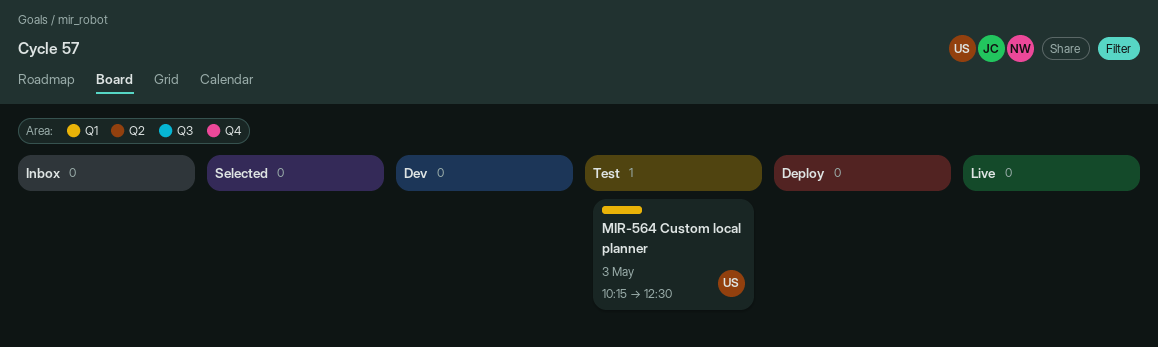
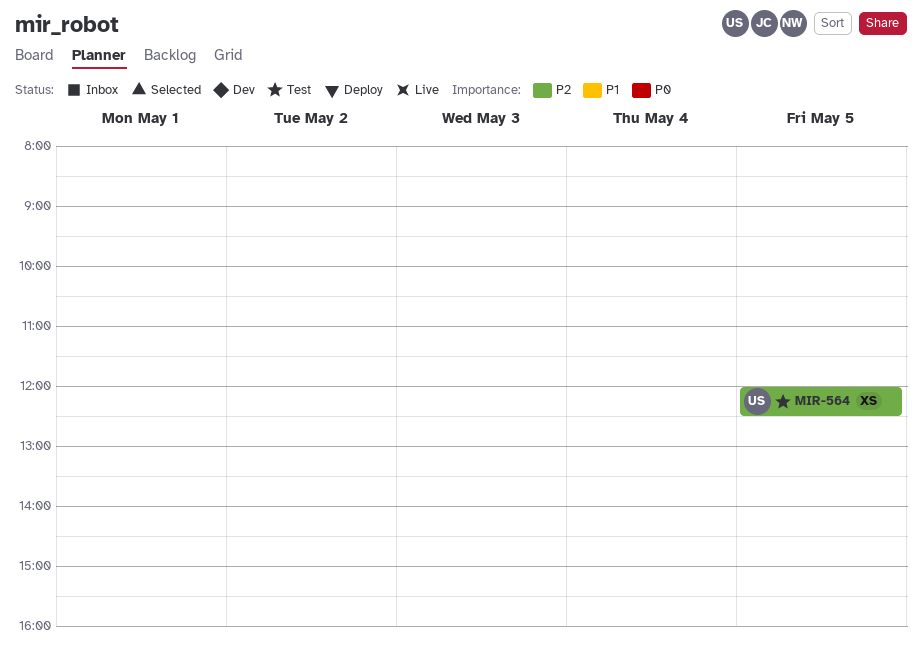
MIR-564, day: May 3 -> May 5
MIR-564, begins: 10:15 -> 12:00

